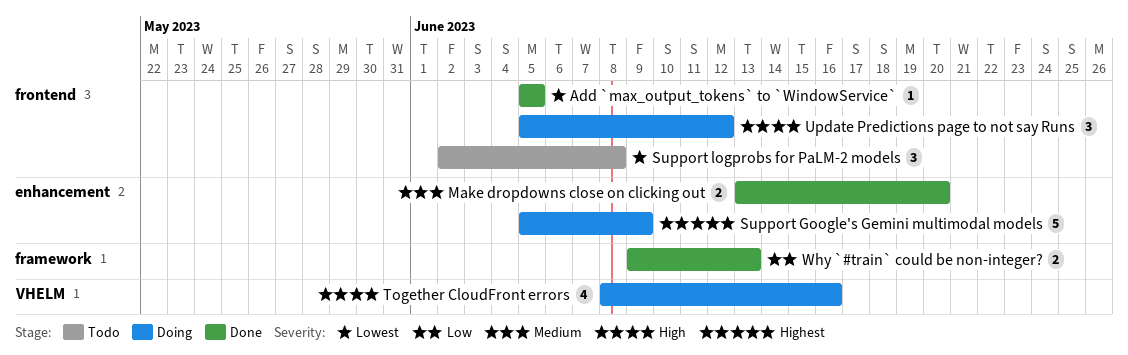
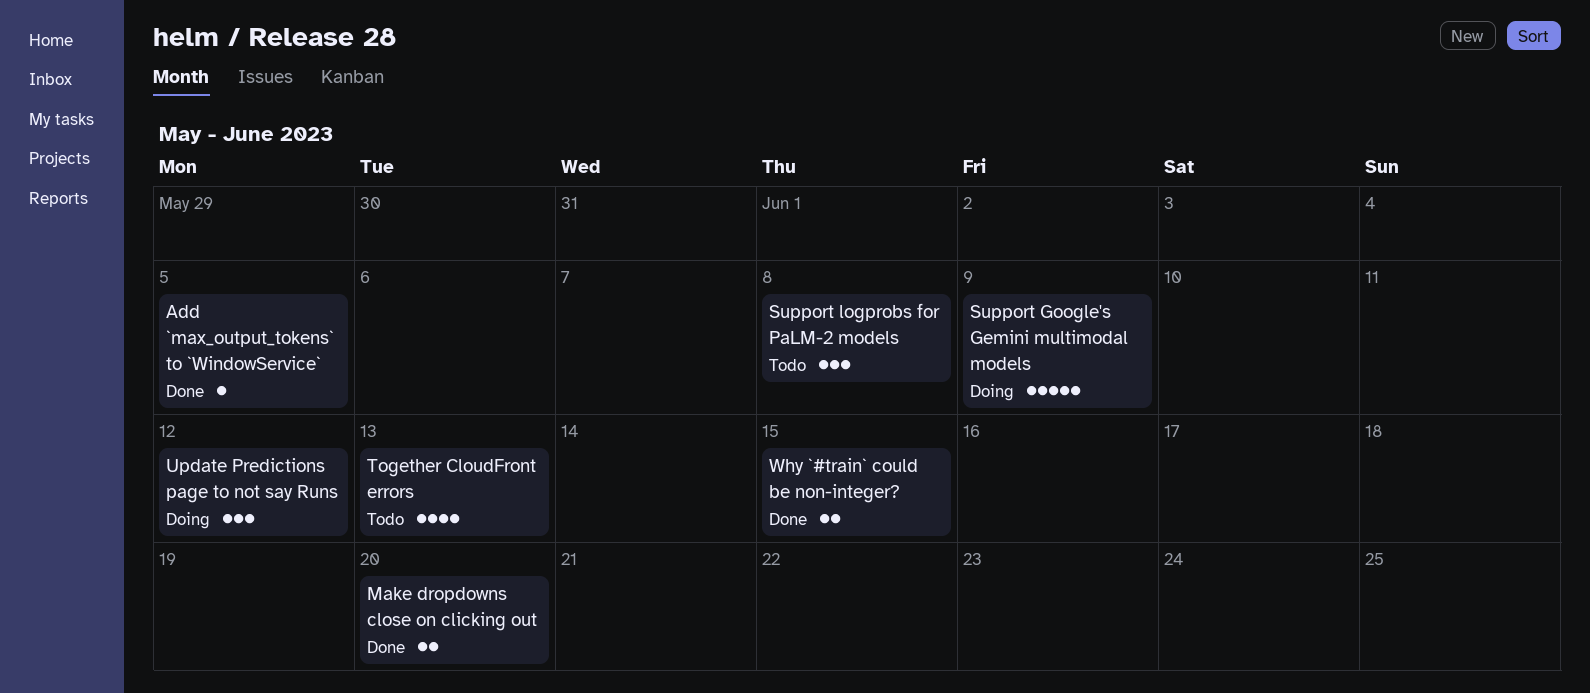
Together CloudFront errors, status: Doing -> Todo
Together CloudFront errors, due: Jun 16 -> Jun 13
Why `#train` could be non-integer?, due: Jun 13 -> Jun 15

